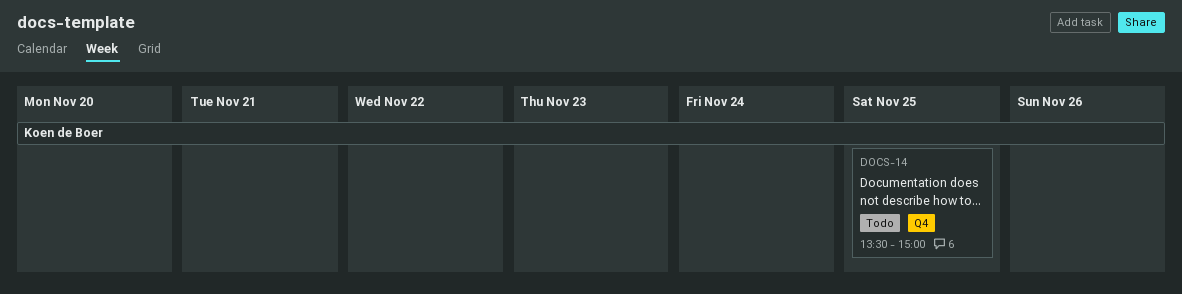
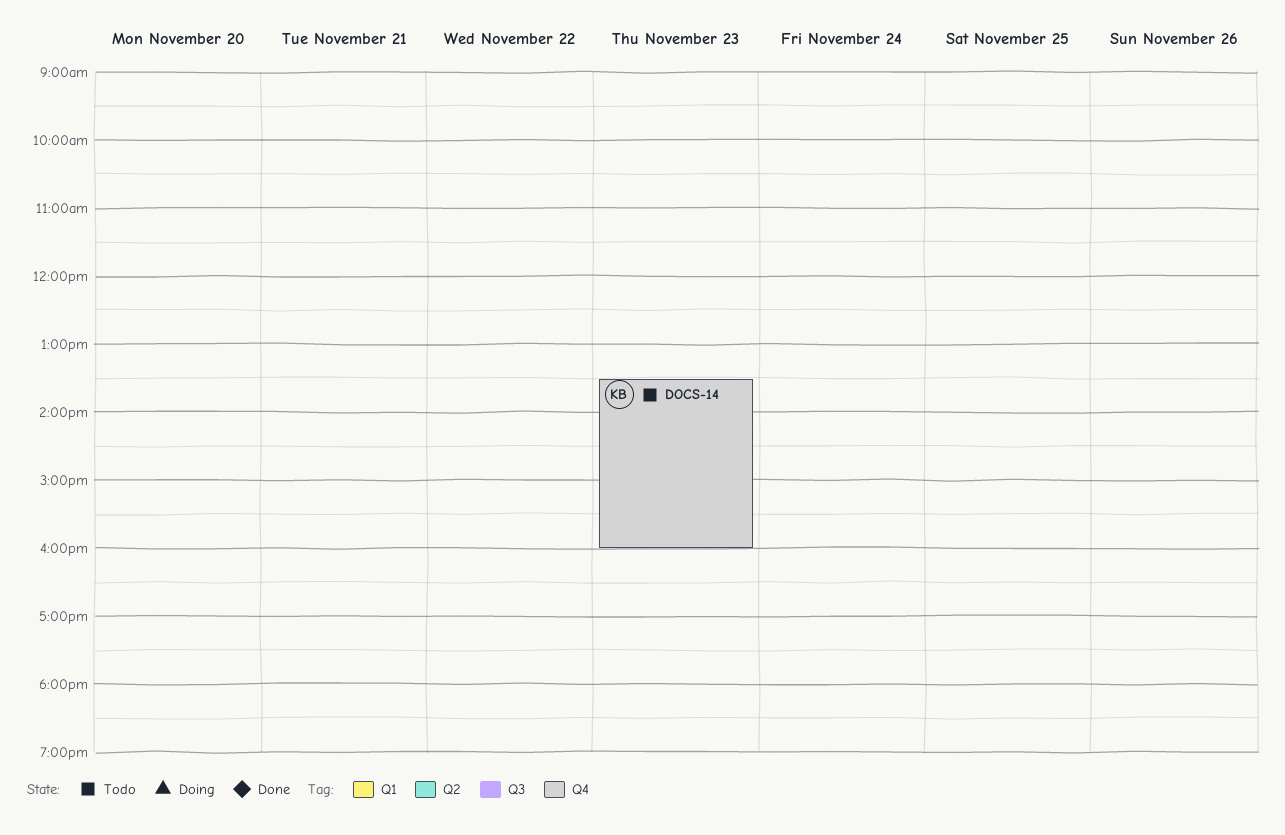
DOCS-14, day: Nov 25 -> Nov 23
DOCS-14, ends: 15:00 -> 16:00

